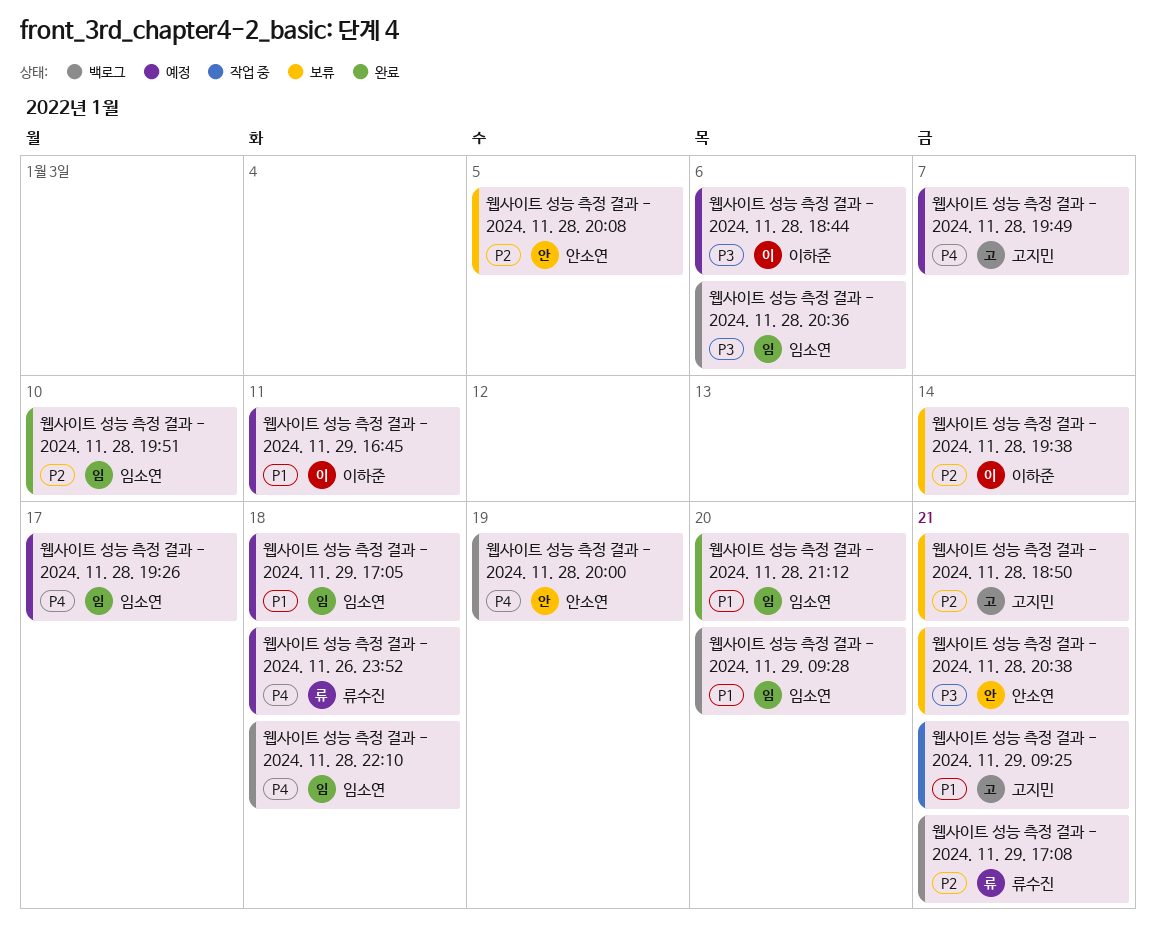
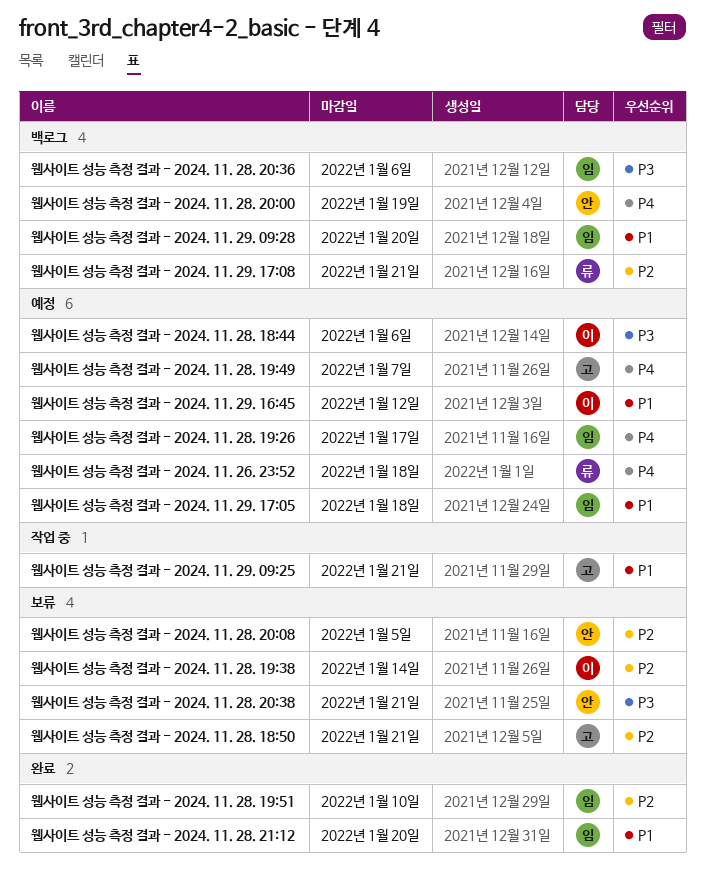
웹사이트 성능 측정 결과 - 2024. 11. 28. 22:10: present -> none
웹사이트 성능 측정 결과 - 2024. 11. 29. 16:45, due: Jan 11 -> Jan 12

